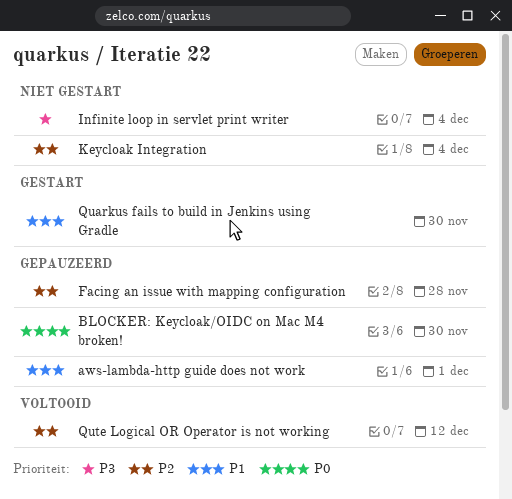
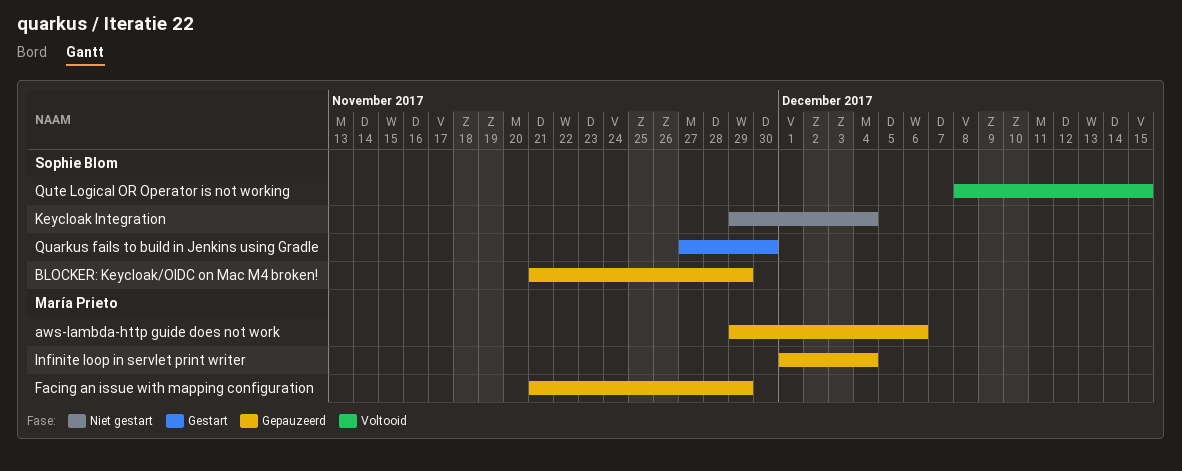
aws-lambda-http guide does not work, due: Dec 1 -> Dec 6
BLOCKER: Keycloak/OIDC on Mac M4 broken!, due: Nov 30 -> Nov 29
Facing an issue with mapping configuration, due: Nov 28 -> Nov 29
Infinite loop in servlet print writer, status: Niet gestart -> Gepauzeerd
Qute Logical OR Operator is not working, due: Dec 12 -> Dec 15

